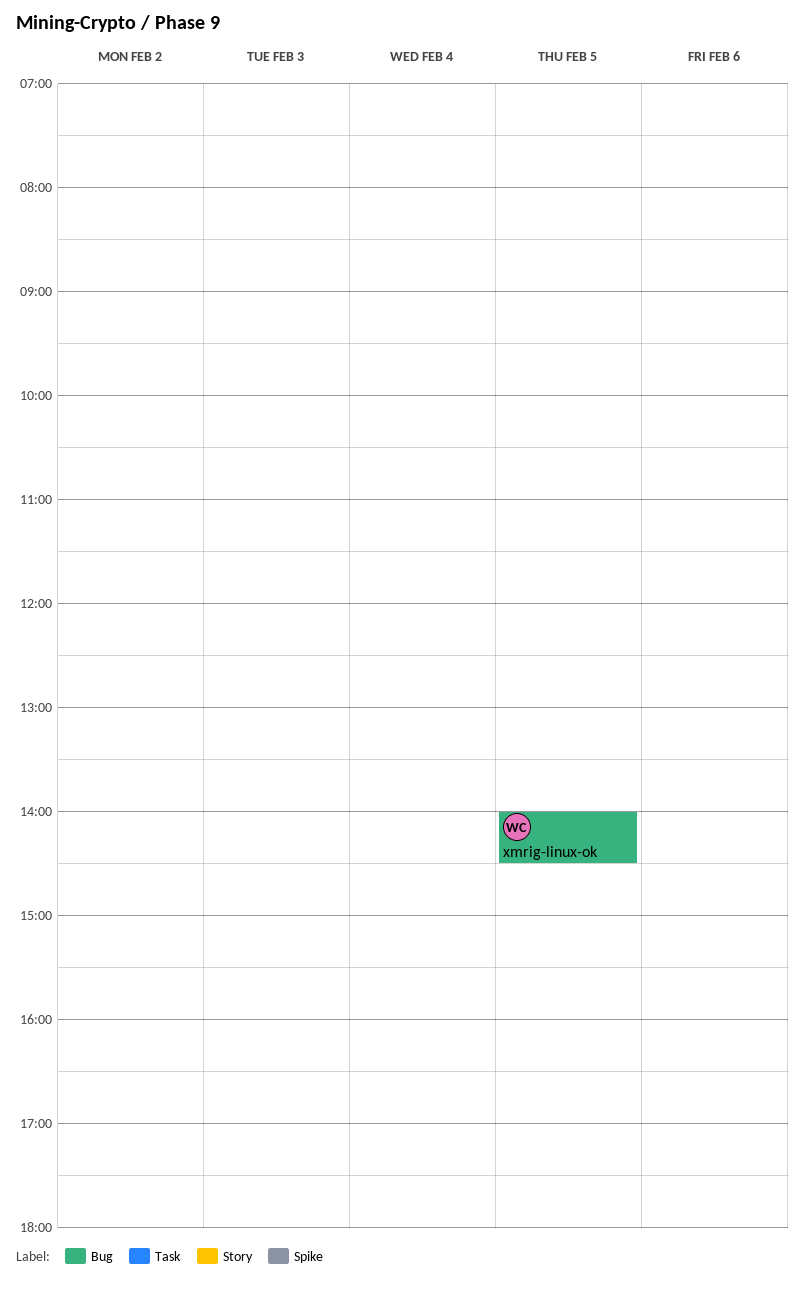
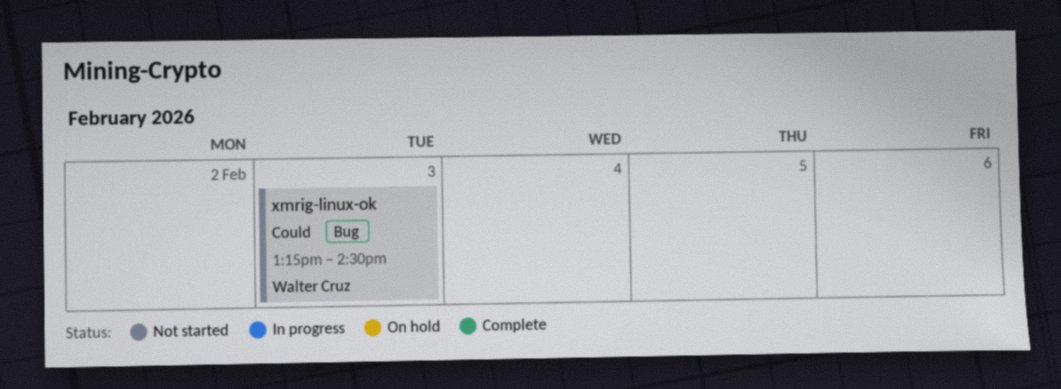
xmrig-linux-ok, day: Feb 5 -> Feb 3
xmrig-linux-ok, begins: 14:00 -> 13:15

